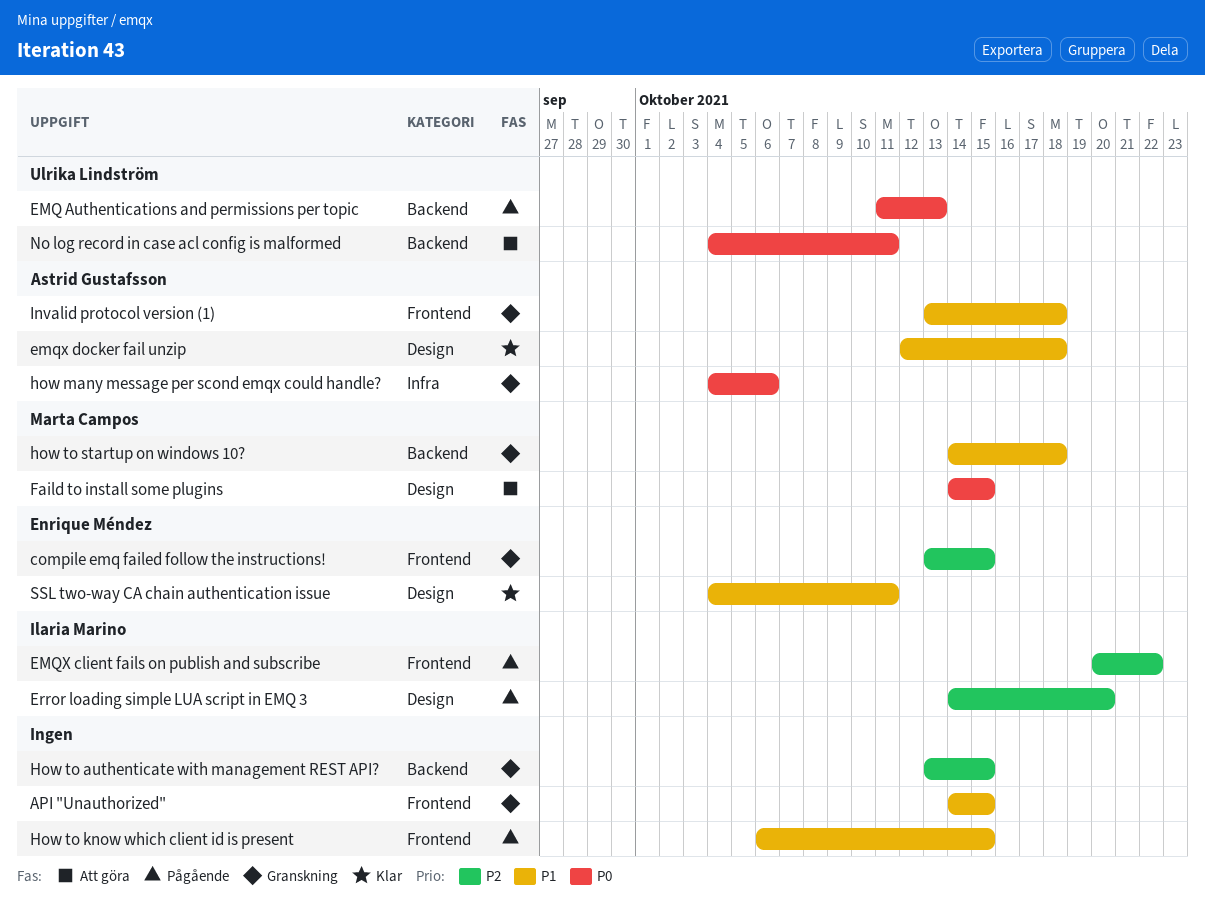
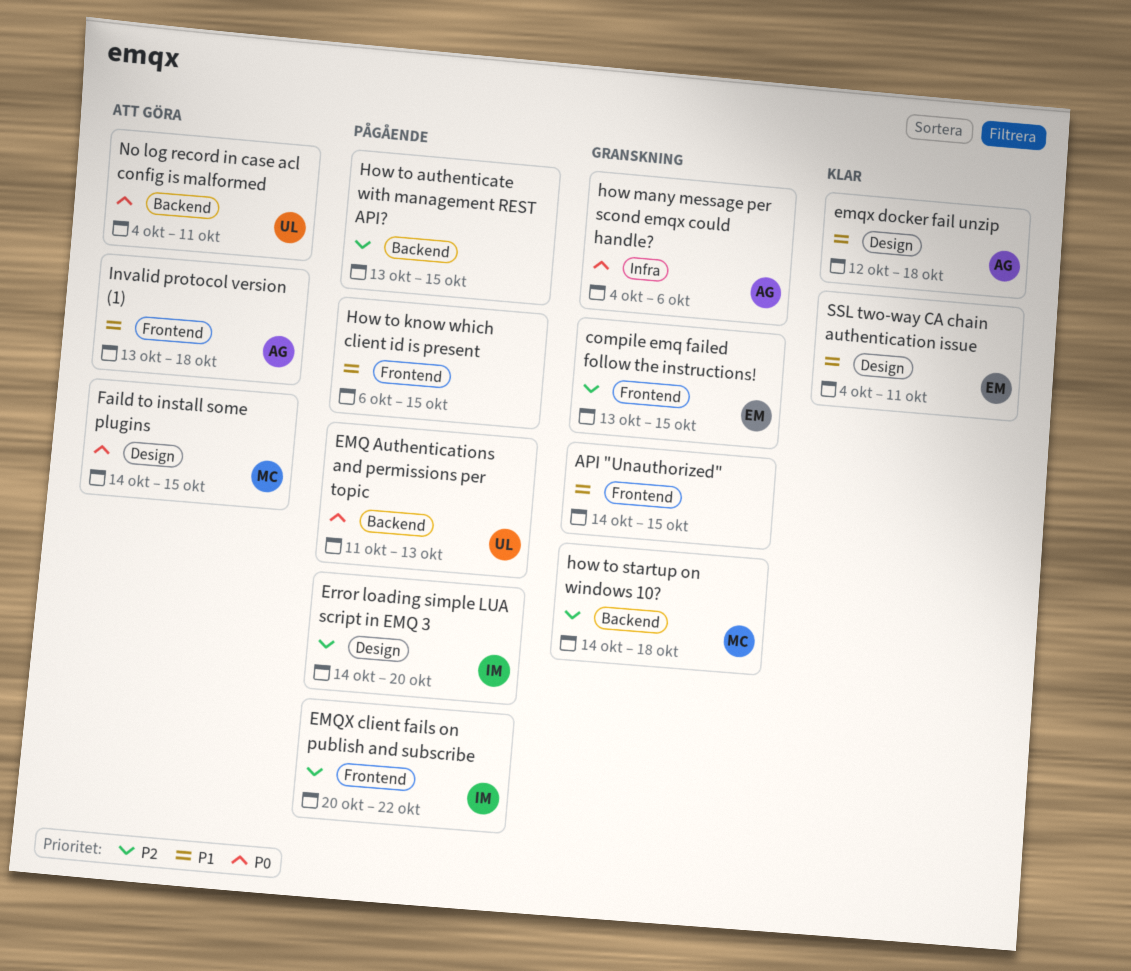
How to authenticate with management REST API?, status: Granskning -> Pågående
how to startup on windows 10?, priority: P1 -> P2
Invalid protocol version (1), status: Granskning -> Att göra

